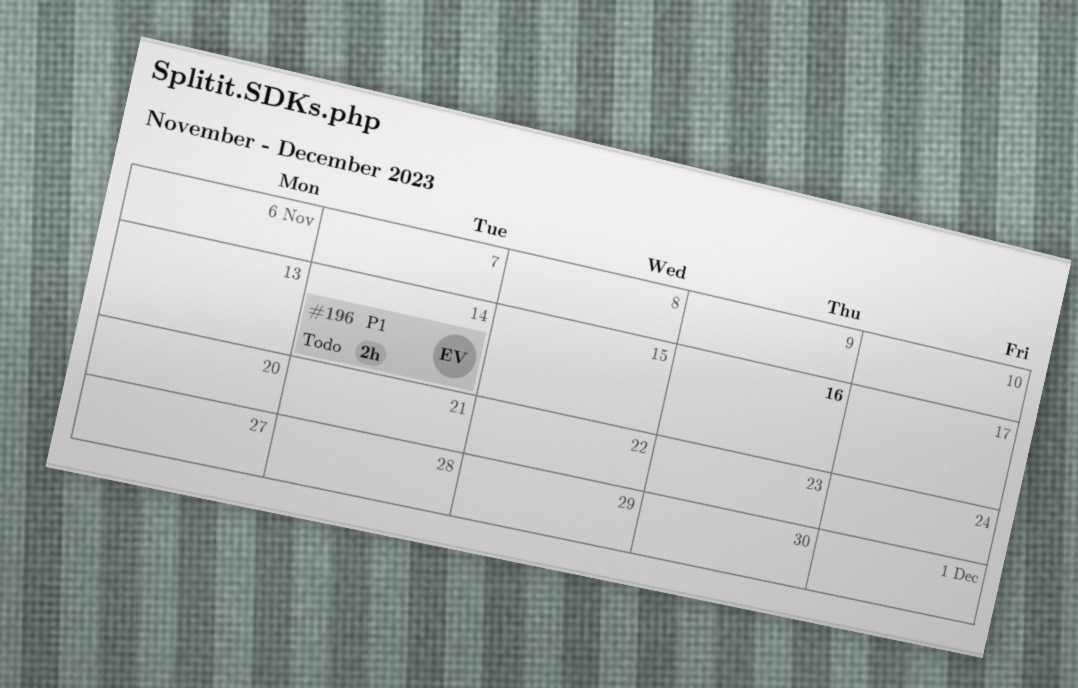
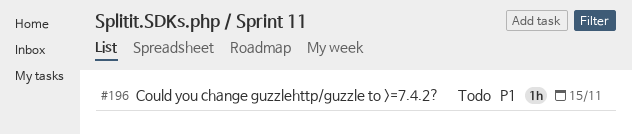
#196, estimate: 2h -> 1h
#196, due: Nov 14 -> Nov 15

